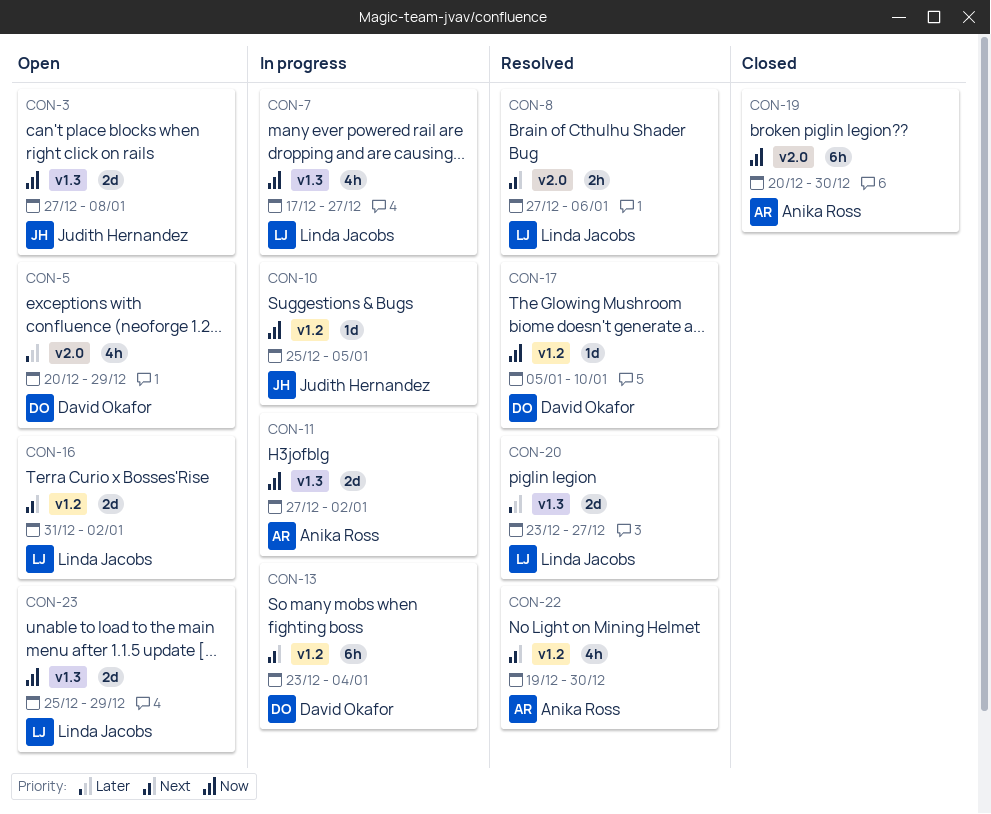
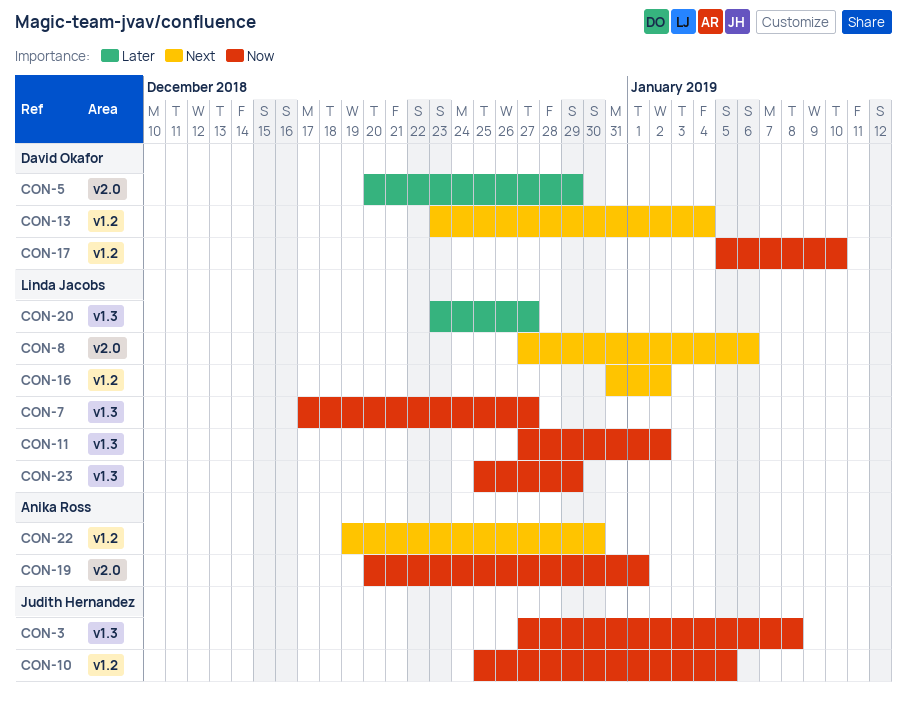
CON-11, owner: Anika Ross -> Linda Jacobs
CON-19, due: Dec 30 -> Jan 1

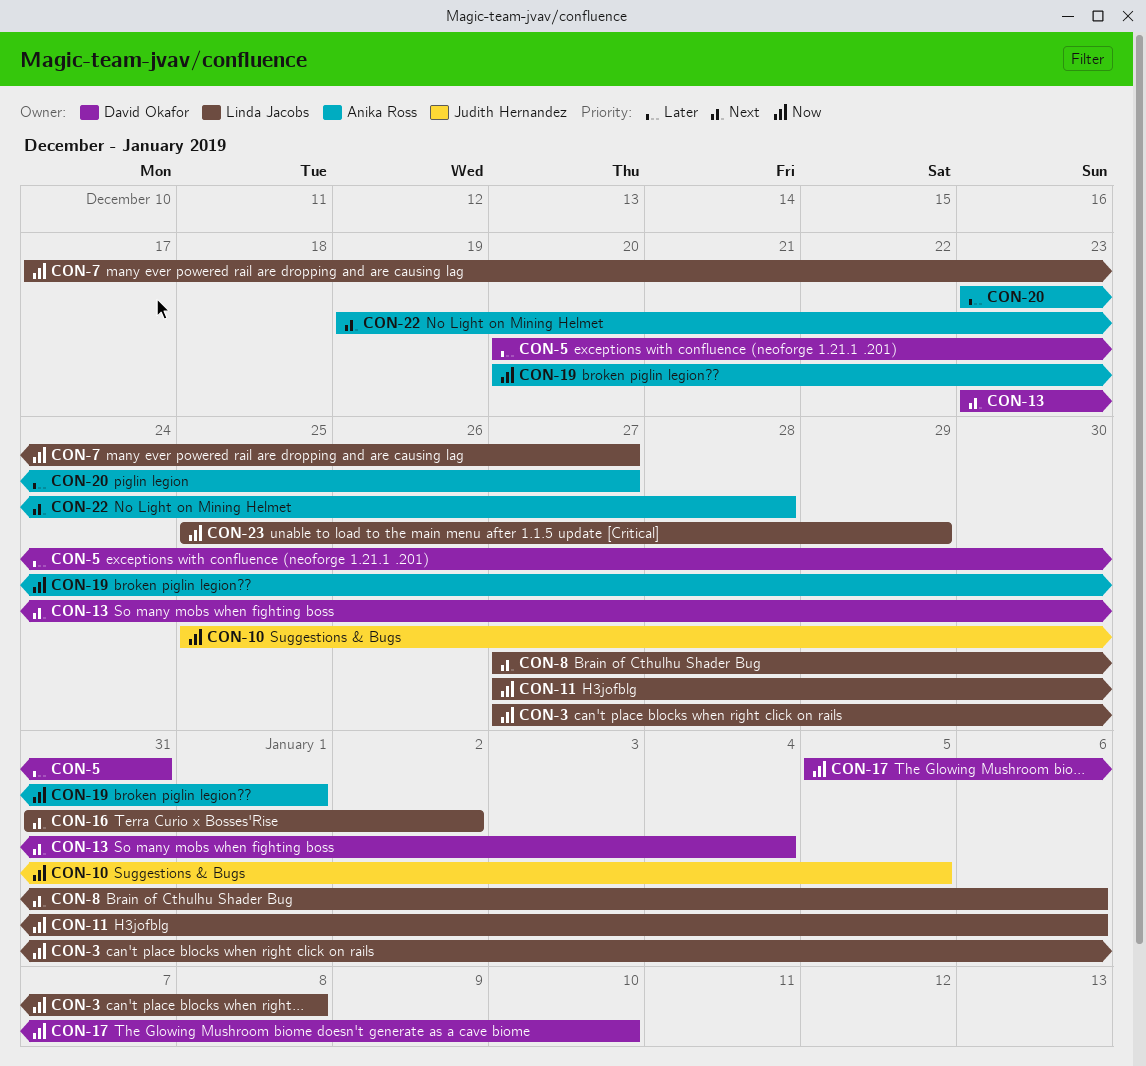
CON-3, owner: Judith Hernandez -> Linda Jacobs
CON-5, due: Dec 29 -> Dec 31
CON-11, due: Jan 2 -> Jan 6
CON-20, owner: Linda Jacobs -> Anika Ross
CON-22, due: Dec 30 -> Dec 28

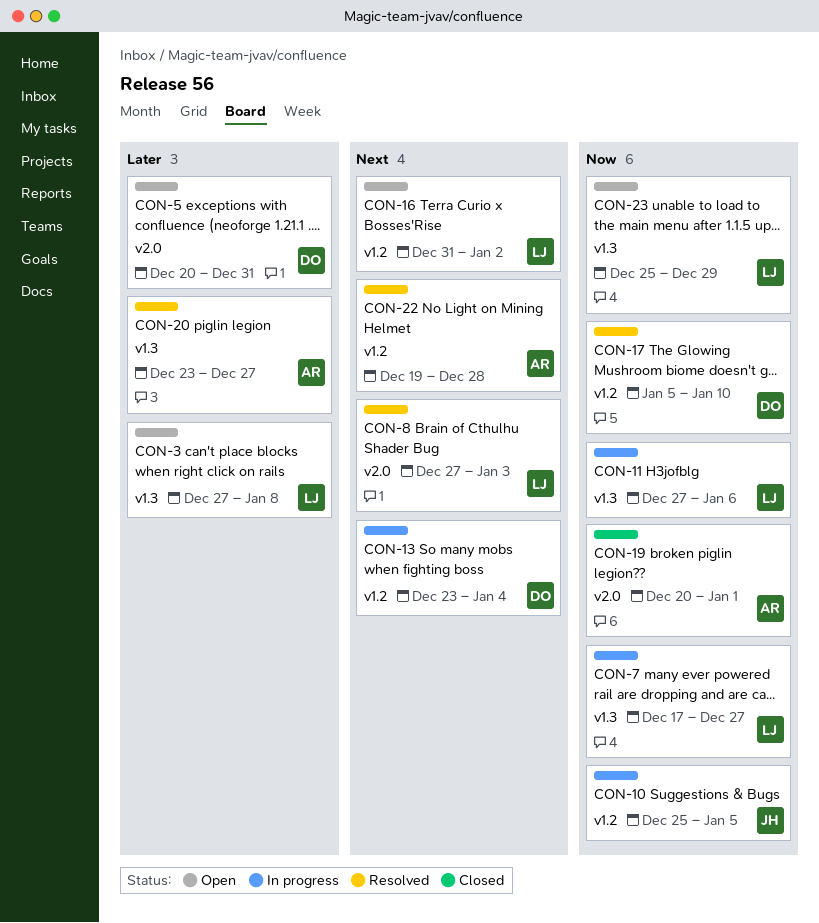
CON-3, priority: Now -> Later
CON-8, due: Jan 6 -> Jan 3

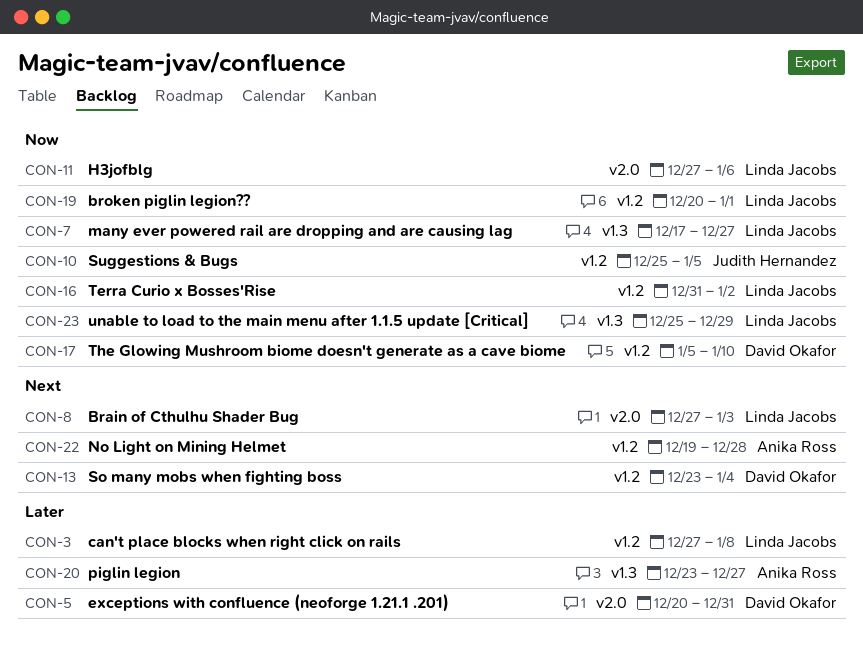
CON-3, label: v1.3 -> v1.2
CON-11, label: v1.3 -> v2.0
CON-16, priority: Next -> Now
CON-19, owner: Anika Ross -> Linda Jacobs
CON-19, label: v2.0 -> v1.2

